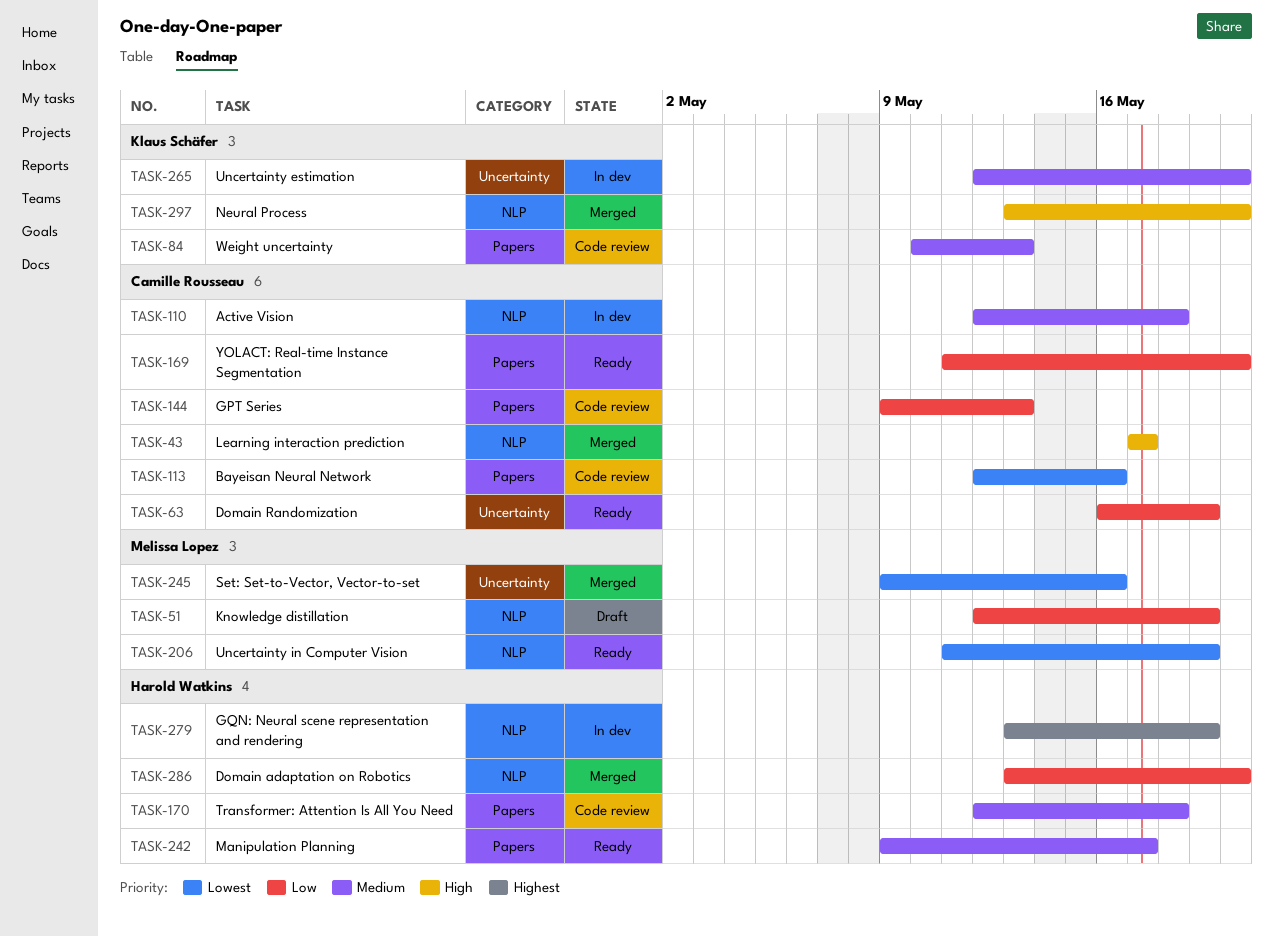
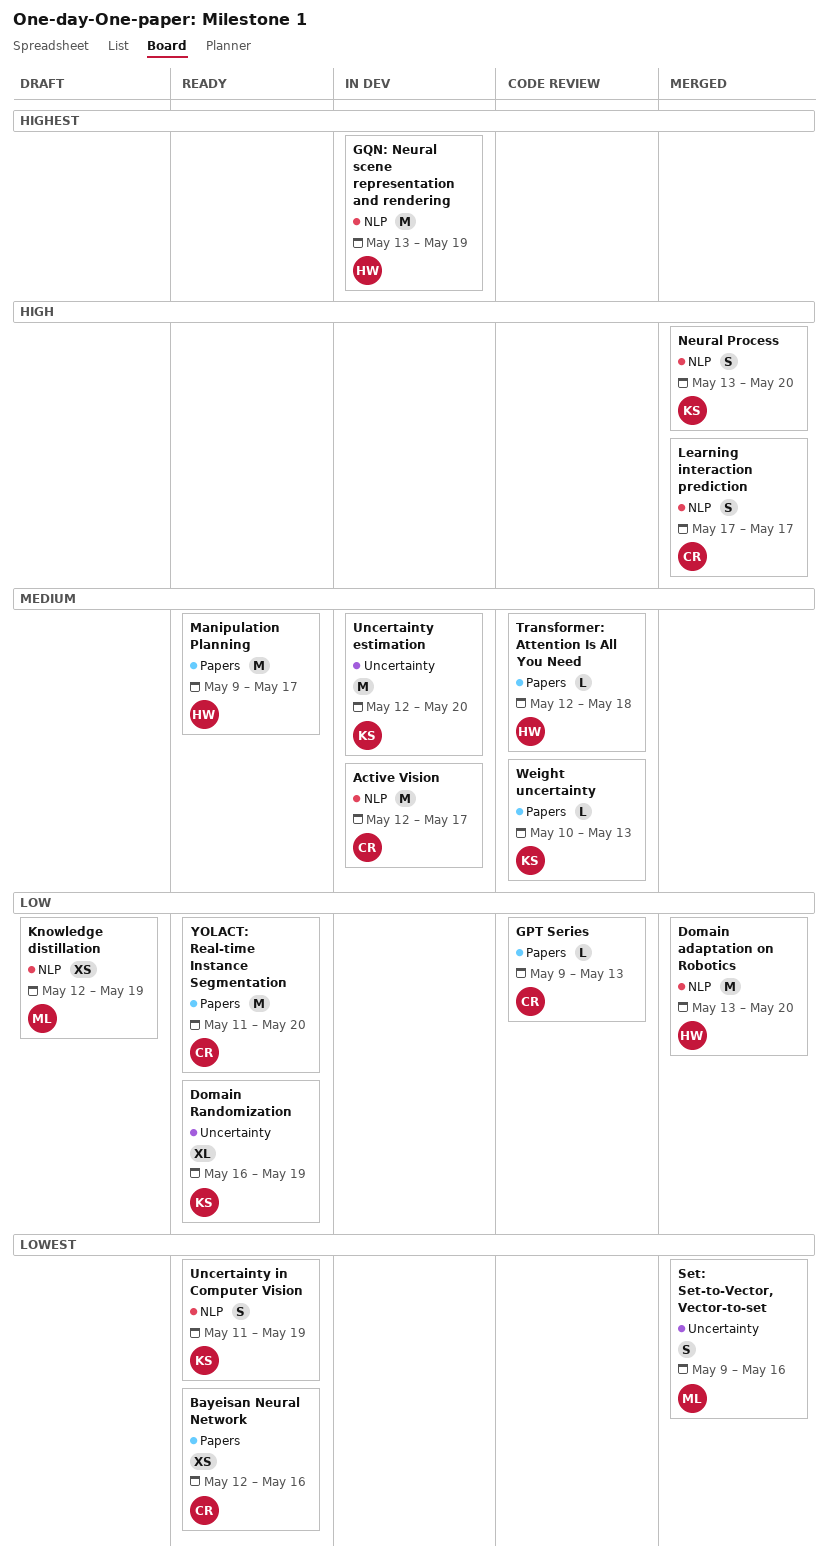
Active Vision, due: May 18 -> May 17
Bayeisan Neural Network, status: Code review -> Ready
Domain Randomization, owner: Camille Rousseau -> Klaus Schäfer
Uncertainty in Computer Vision, owner: Melissa Lopez -> Klaus Schäfer

